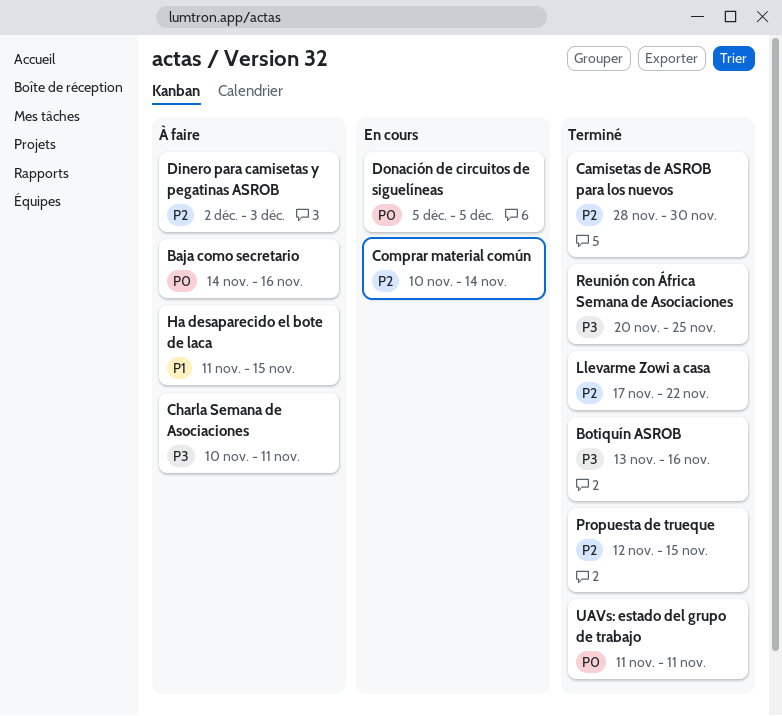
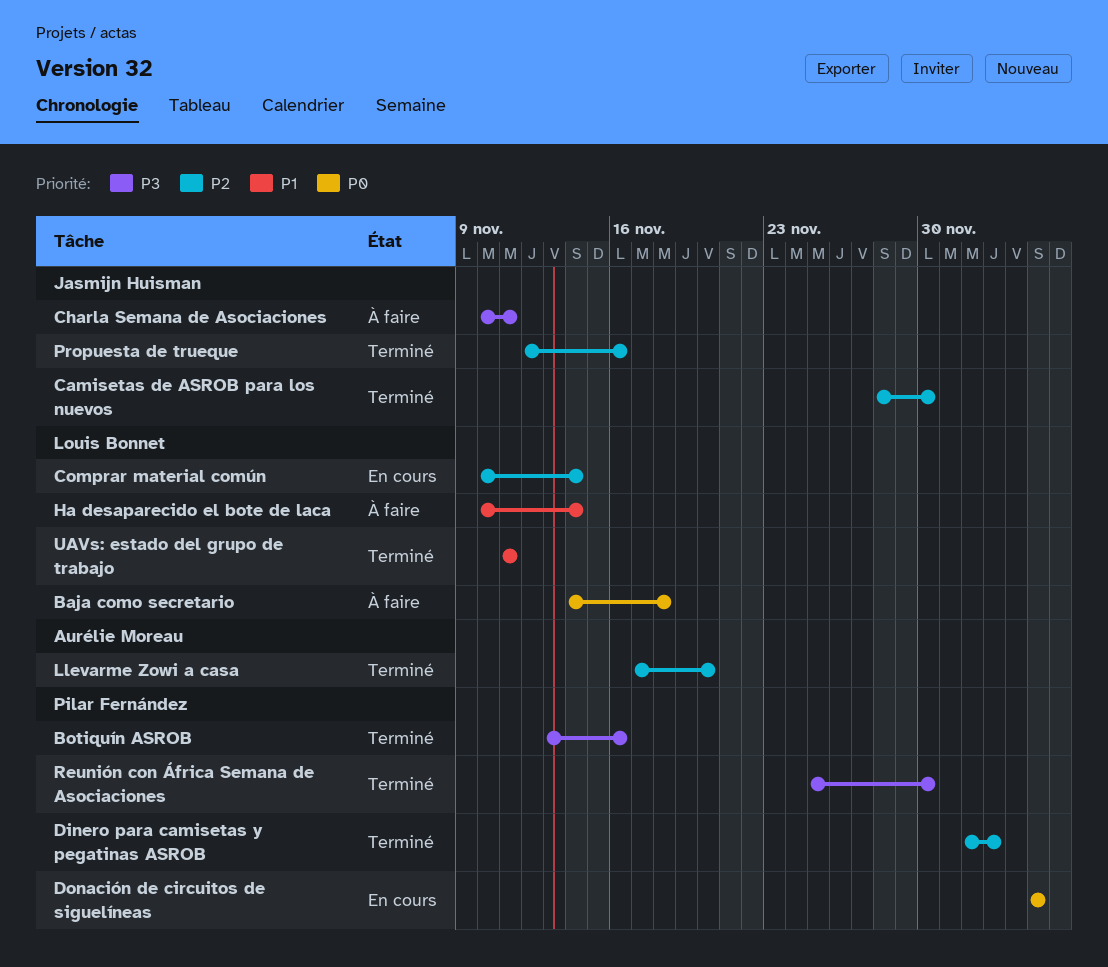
Baja como secretario, due: Nov 16 -> Nov 18
Dinero para camisetas y pegatinas ASROB, status: À faire -> Terminé
Ha desaparecido el bote de laca, start: Nov 11 -> Nov 10
Ha desaparecido el bote de laca, due: Nov 15 -> Nov 14
Llevarme Zowi a casa, due: Nov 22 -> Nov 20
Propuesta de trueque, due: Nov 15 -> Nov 16
Reunión con África Semana de Asociaciones, start: Nov 20 -> Nov 25
Reunión con África Semana de Asociaciones, due: Nov 25 -> Nov 30
UAVs: estado del grupo de trabajo, priority: P0 -> P1

